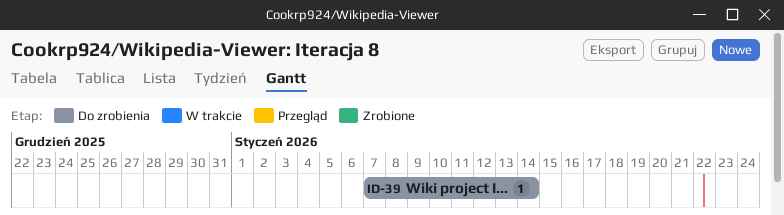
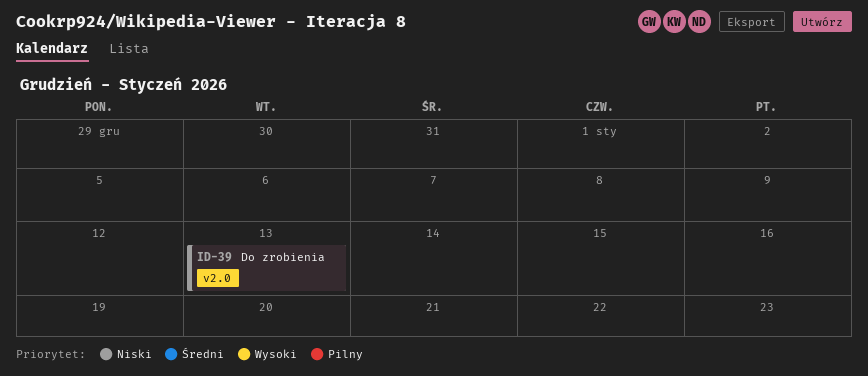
ID-39, due: Jan 14 -> Jan 13

